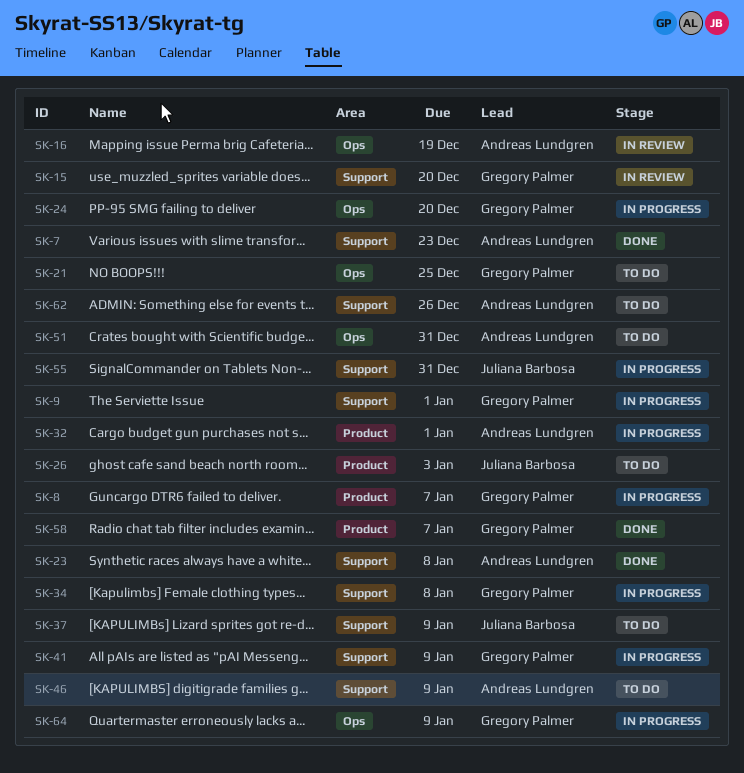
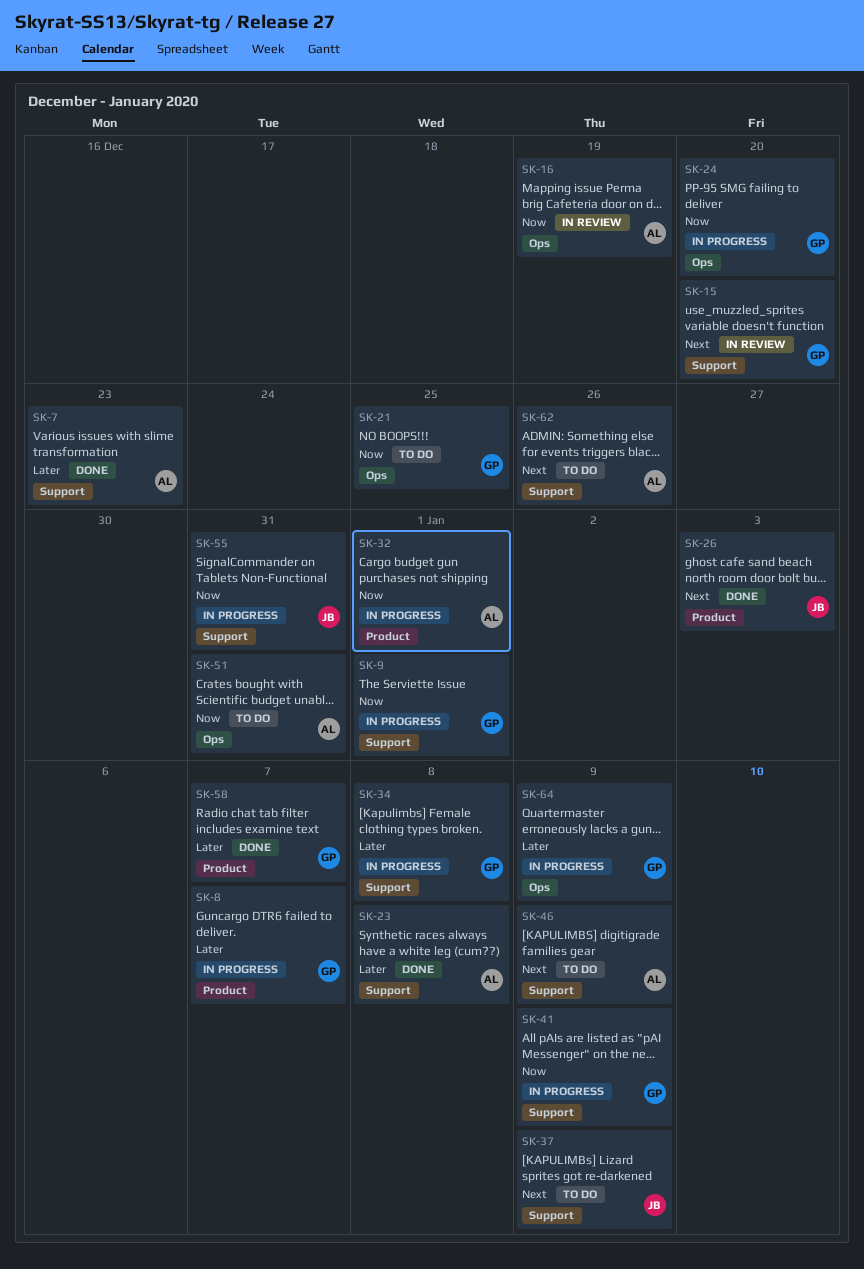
SK-26, status: To do -> Done

